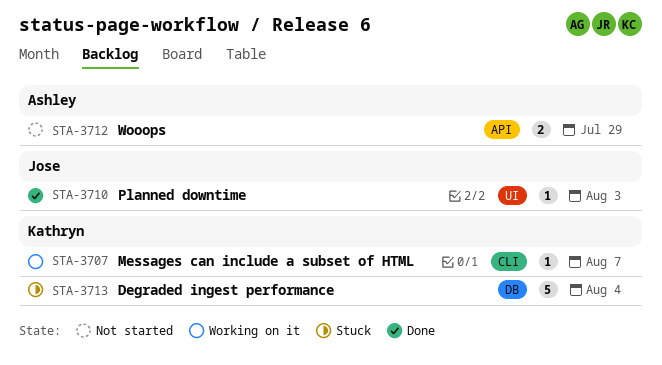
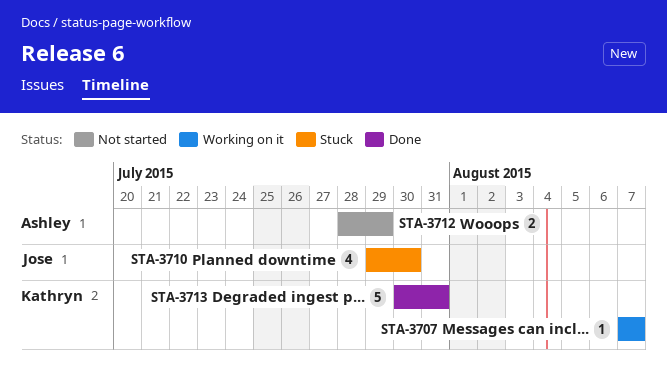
STA-3710, status: Done -> Stuck
STA-3710, estimate: 1 -> 4
STA-3710, due: Aug 3 -> Jul 30
STA-3713, status: Stuck -> Done
STA-3713, due: Aug 4 -> Jul 31

